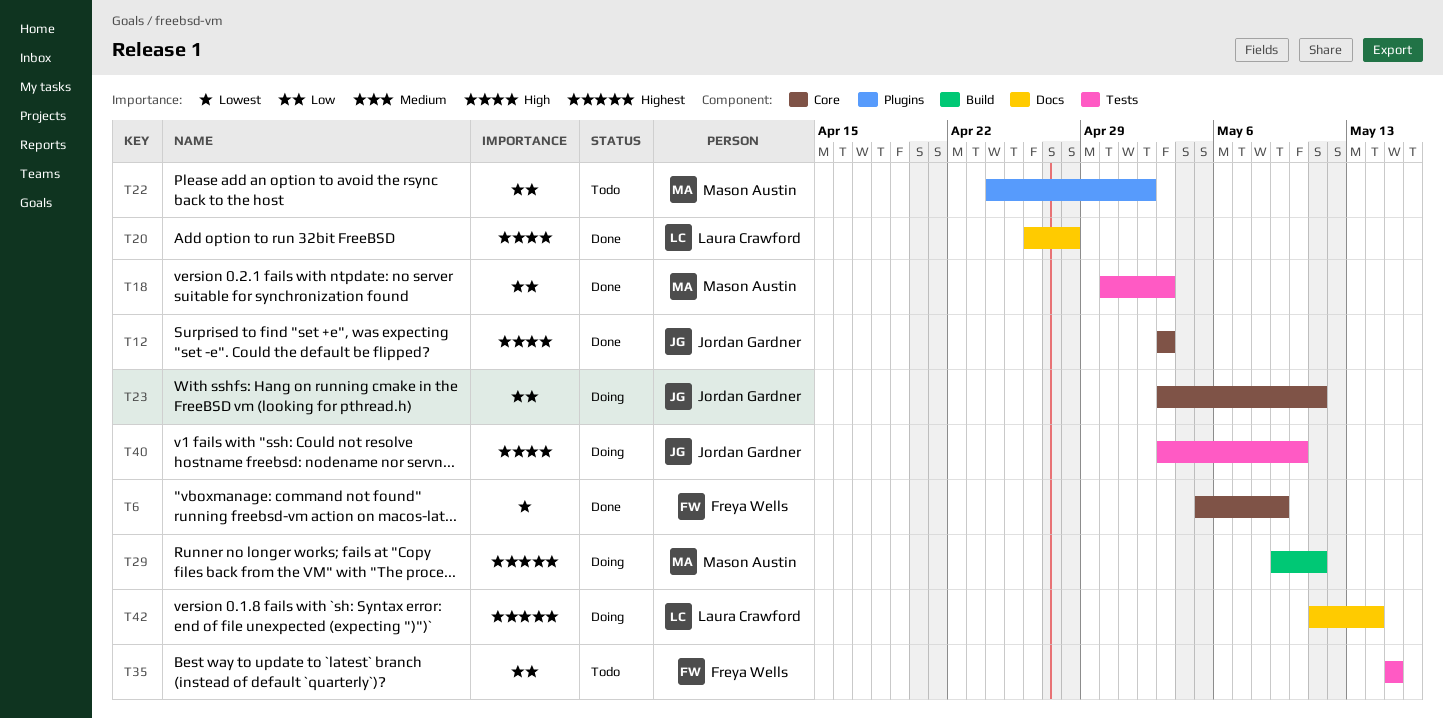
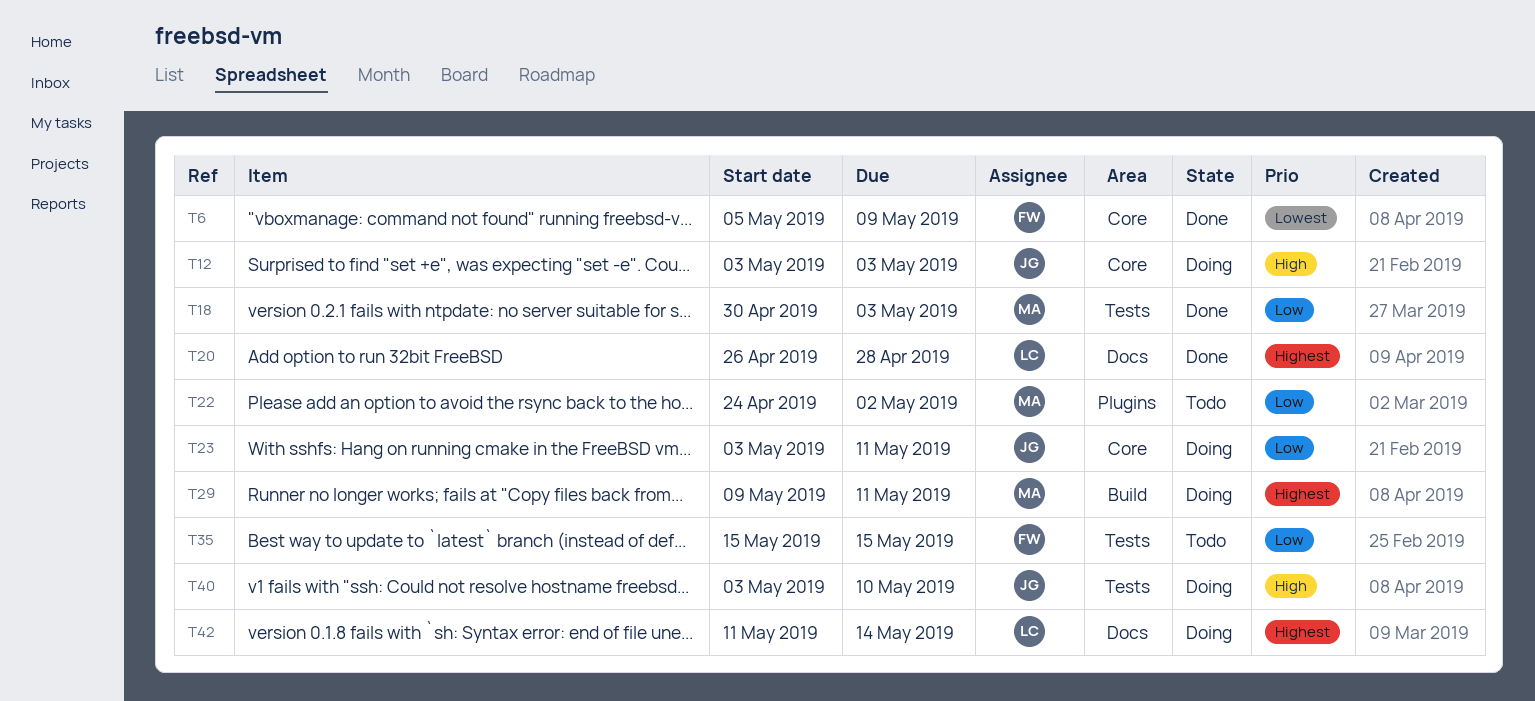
T12, status: Done -> Doing
T20, priority: High -> Highest

